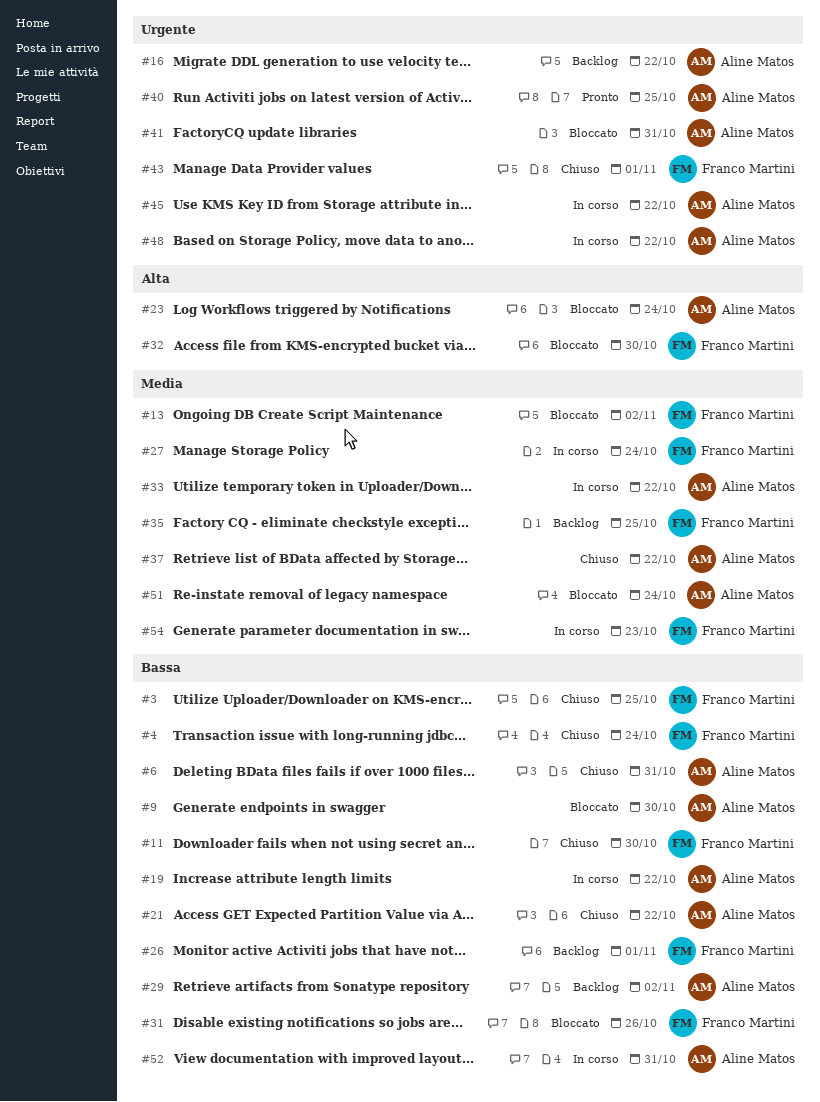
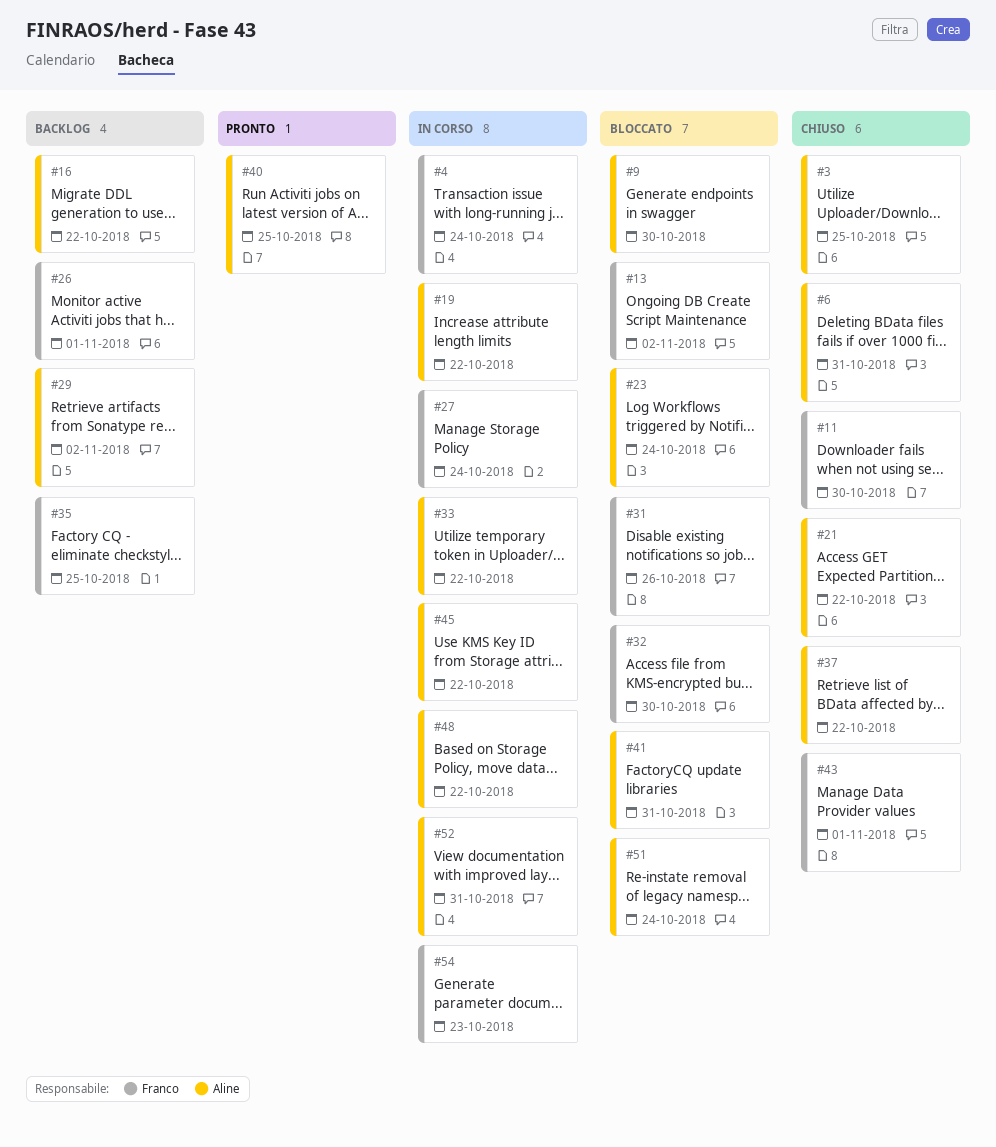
#3, owner: Franco Martini -> Aline Matos
#4, status: Chiuso -> In corso

